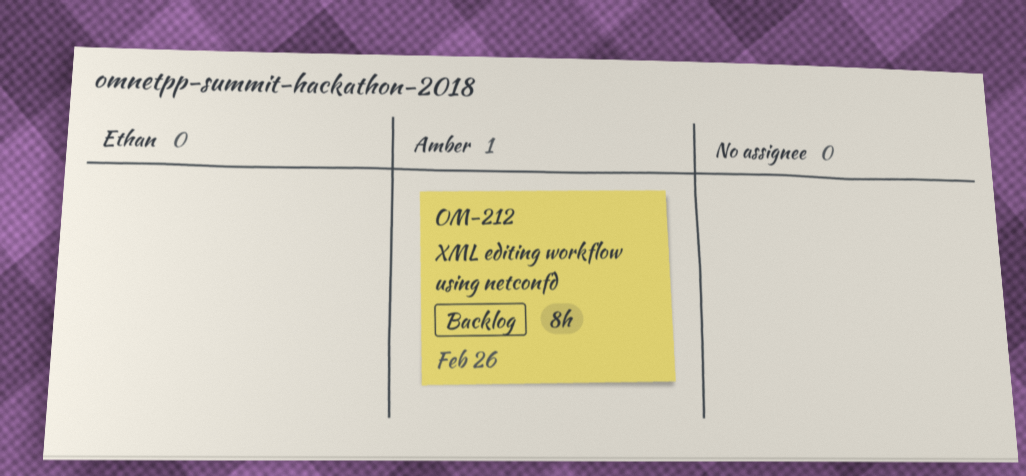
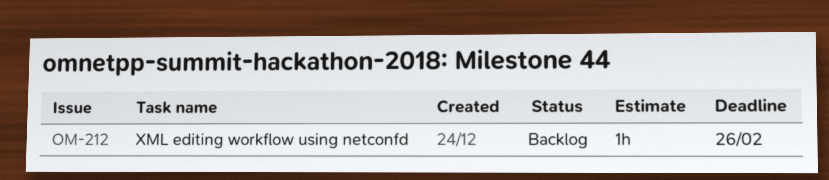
OM-212, estimate: 8h -> 1h

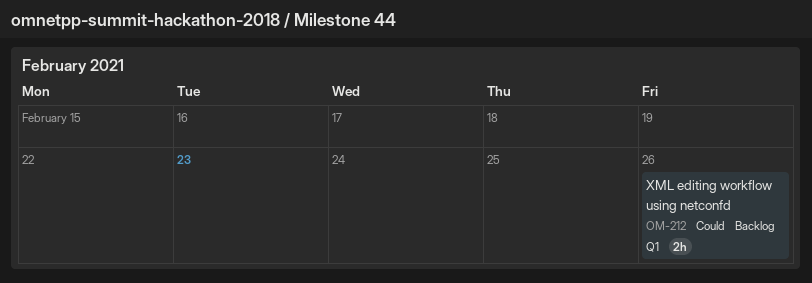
OM-212, estimate: 1h -> 2h

